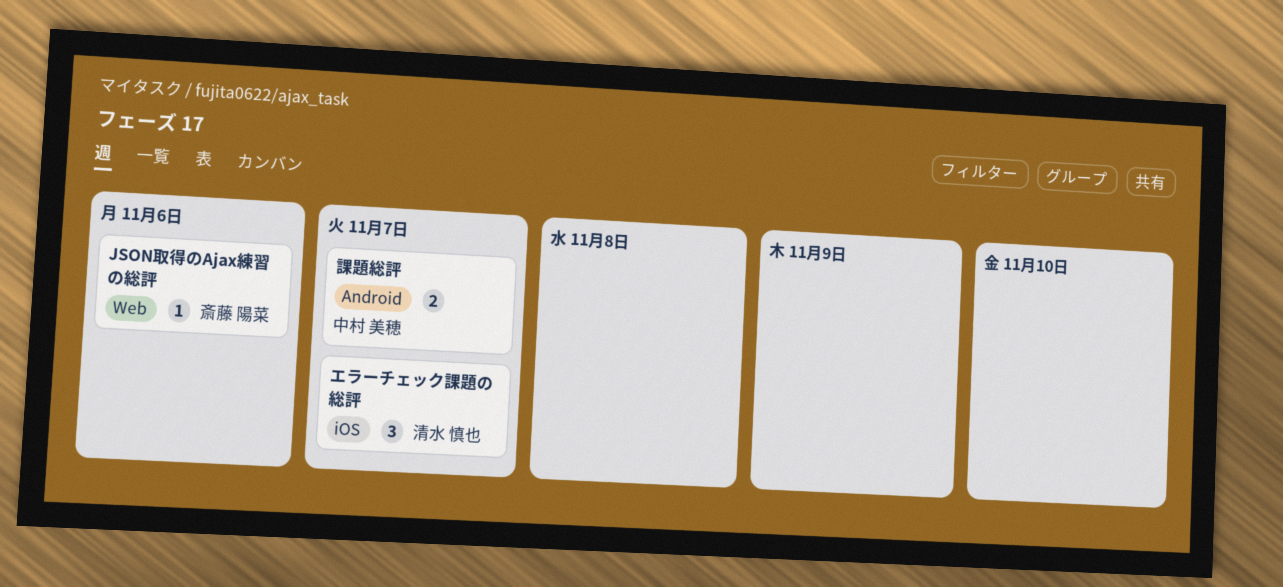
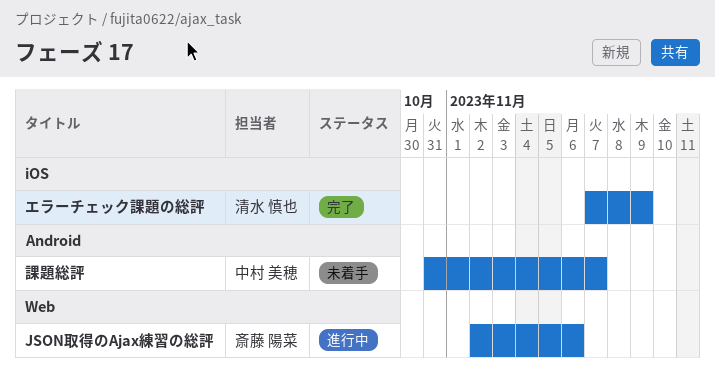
エラーチェック課題の総評, due: Nov 7 -> Nov 9

